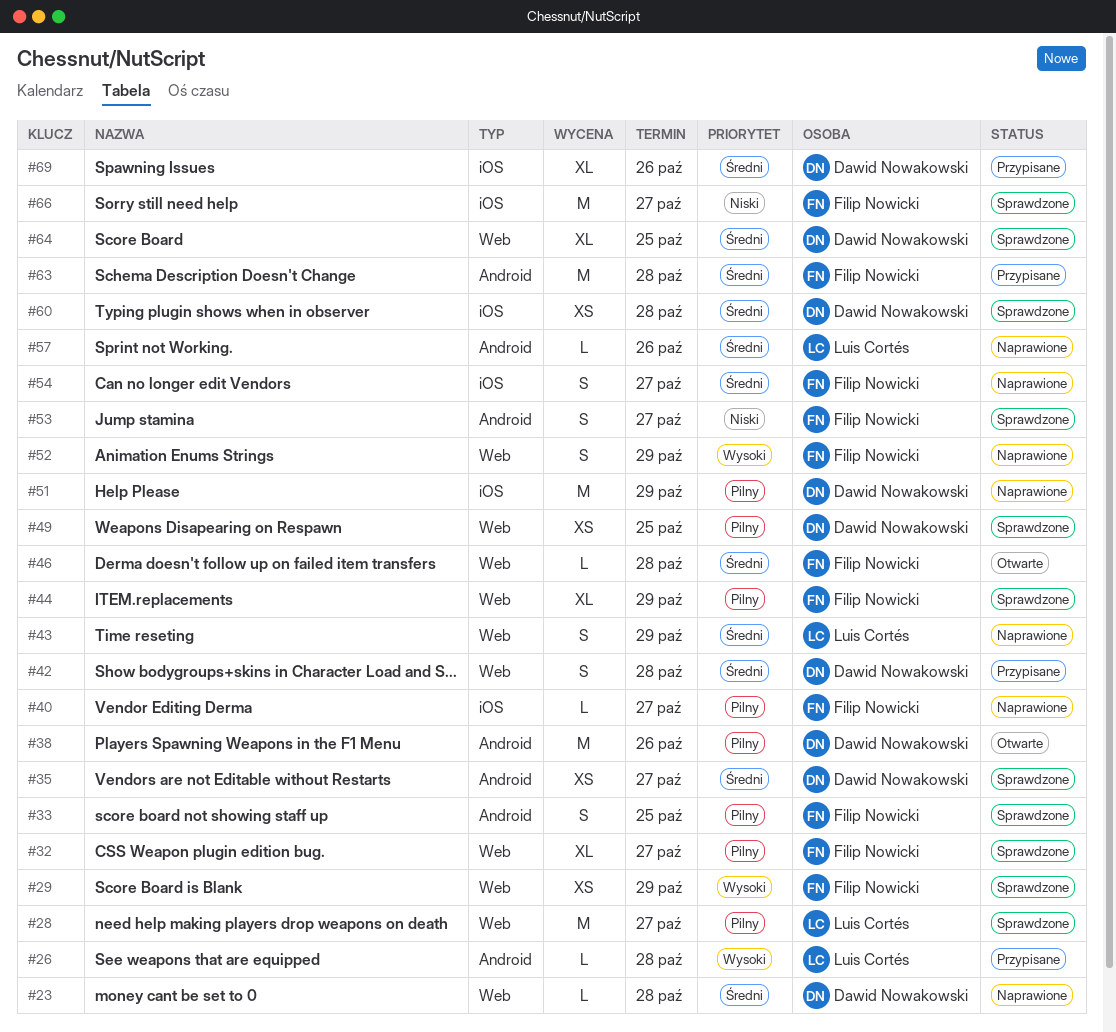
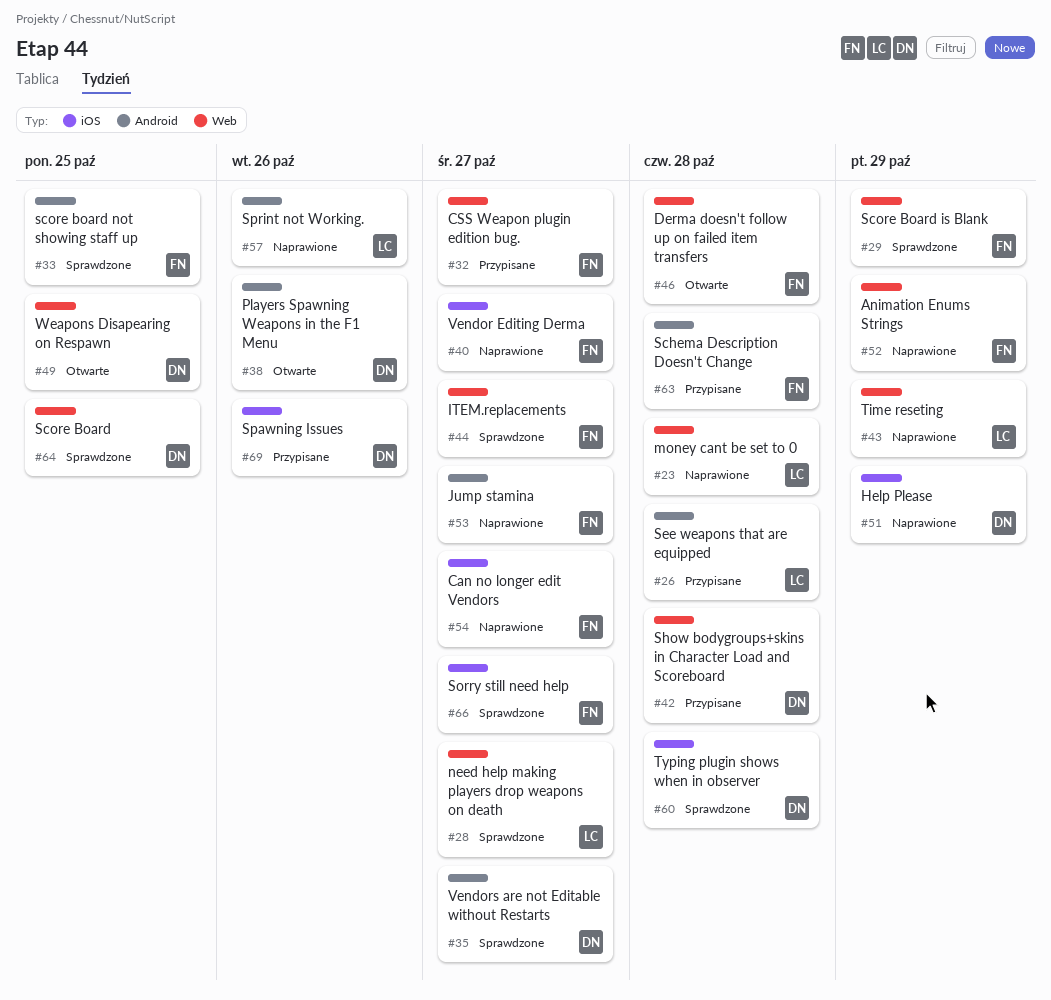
#23, owner: Dawid Nowakowski -> Luis Cortés
#32, status: Sprawdzone -> Przypisane
#44, due: Oct 29 -> Oct 27
#49, status: Sprawdzone -> Otwarte
#53, status: Sprawdzone -> Naprawione

